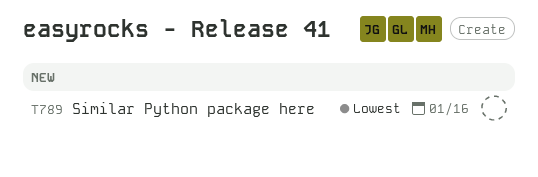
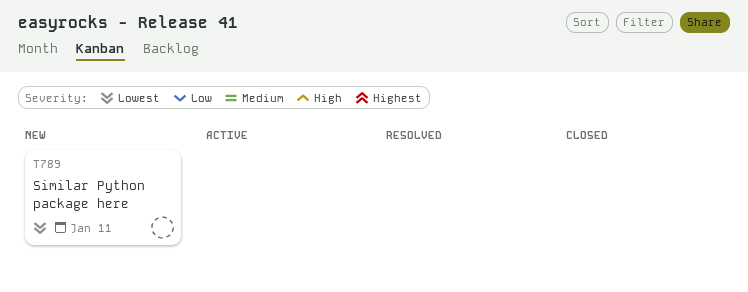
T789, due: Jan 16 -> Jan 11

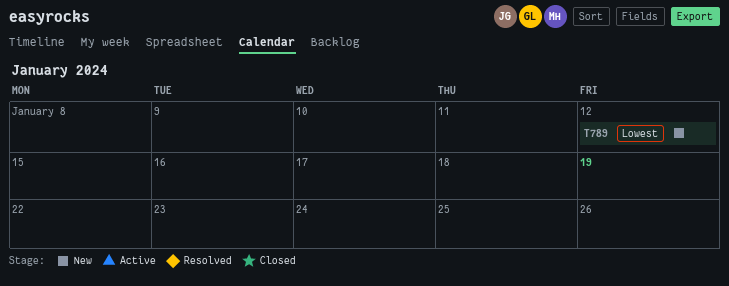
T789, due: Jan 11 -> Jan 12

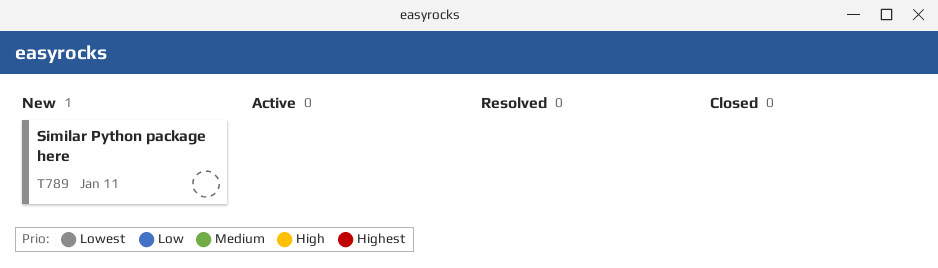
T789, due: Jan 12 -> Jan 11

